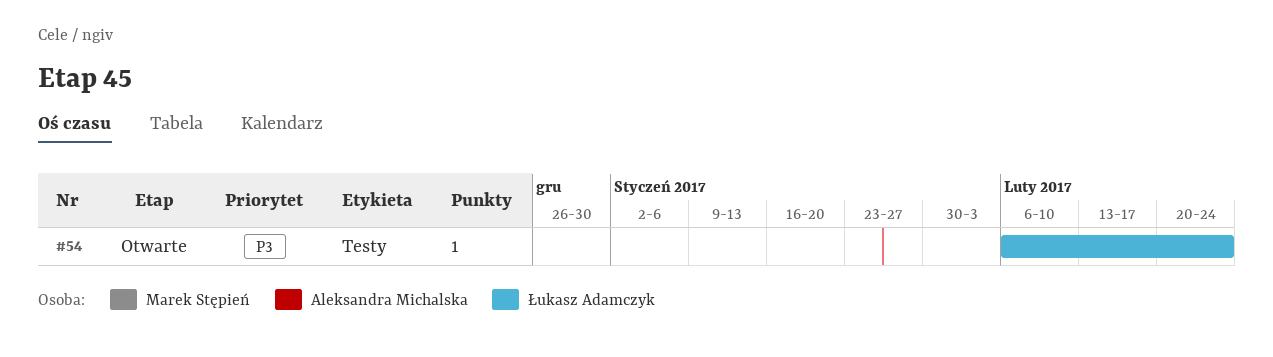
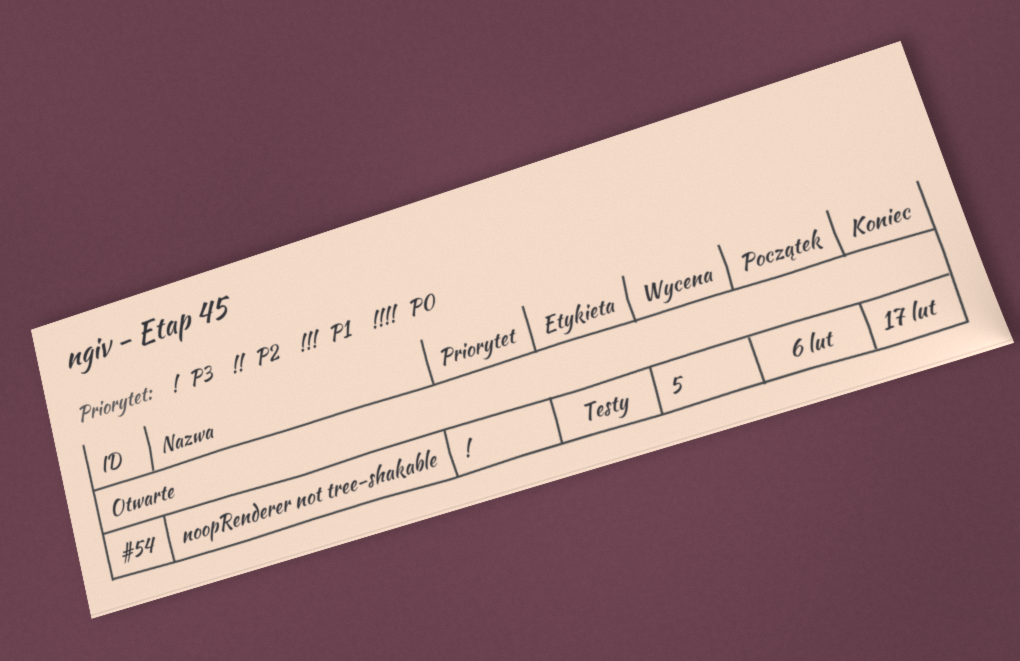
#54, estimate: 1 -> 5
#54, due: Feb 24 -> Feb 17

